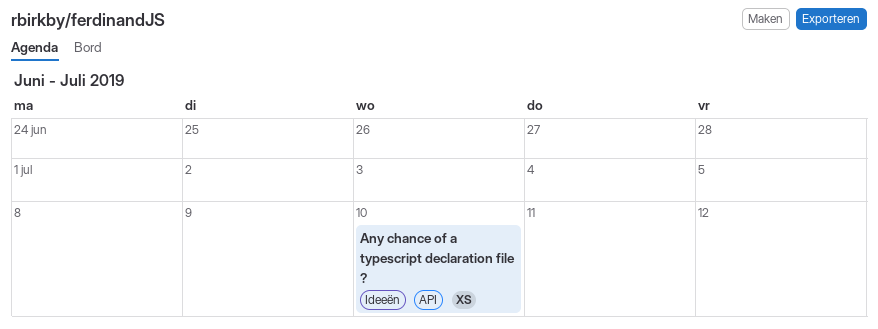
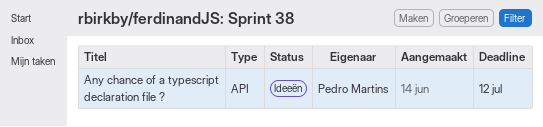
Any chance of a typescript declaration file ?, due: Jul 10 -> Jul 12

